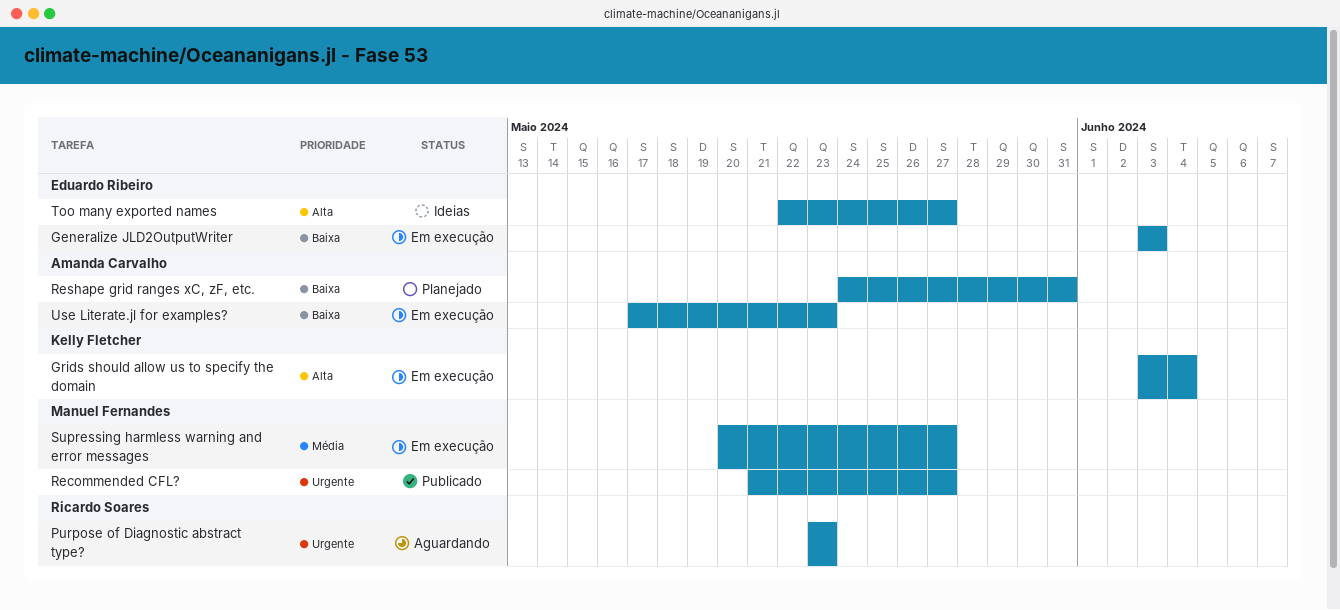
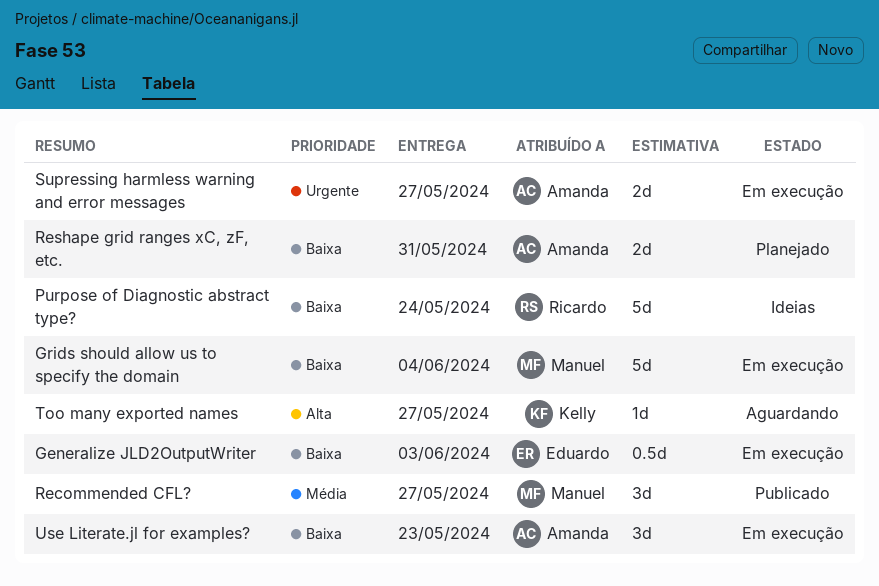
Grids should allow us to specify the domain, owner: Kelly Fletcher -> Manuel Fernandes
Grids should allow us to specify the domain, priority: Alta -> Baixa
Purpose of Diagnostic abstract type?, status: Aguardando -> Ideias
Purpose of Diagnostic abstract type?, priority: Urgente -> Baixa
Purpose of Diagnostic abstract type?, due: May 23 -> May 24
Recommended CFL?, priority: Urgente -> Média
Supressing harmless warning and error messages, owner: Manuel Fernandes -> Amanda Carvalho
Supressing harmless warning and error messages, priority: Média -> Urgente
Too many exported names, status: Ideias -> Aguardando
Too many exported names, owner: Eduardo Ribeiro -> Kelly Fletcher

